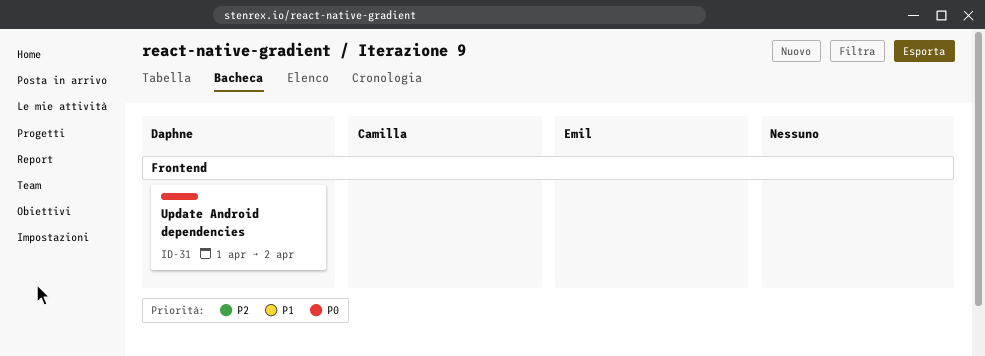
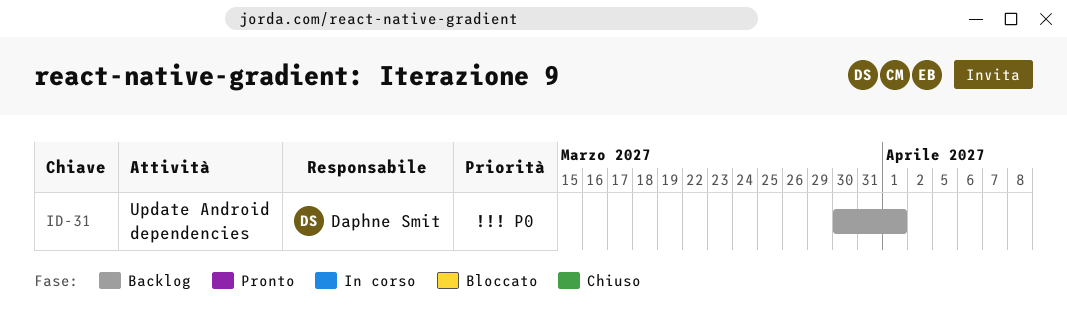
ID-31, start: Apr 1 -> Mar 30
ID-31, due: Apr 2 -> Apr 1

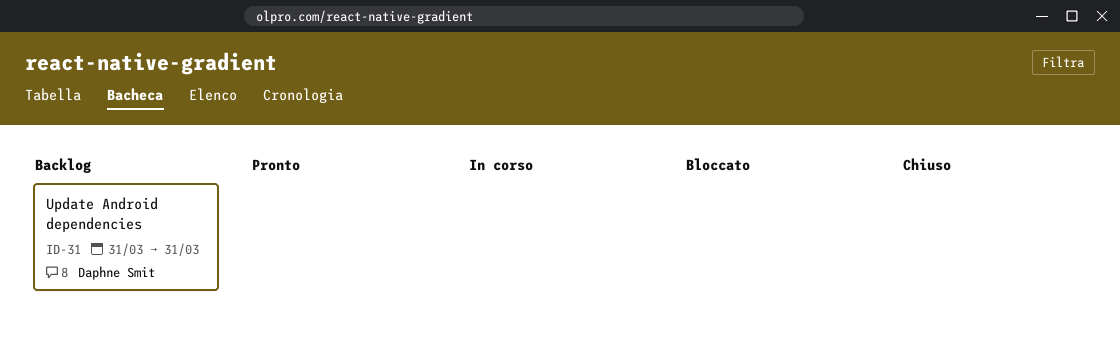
ID-31, start: Mar 30 -> Mar 31
ID-31, due: Apr 1 -> Mar 31

